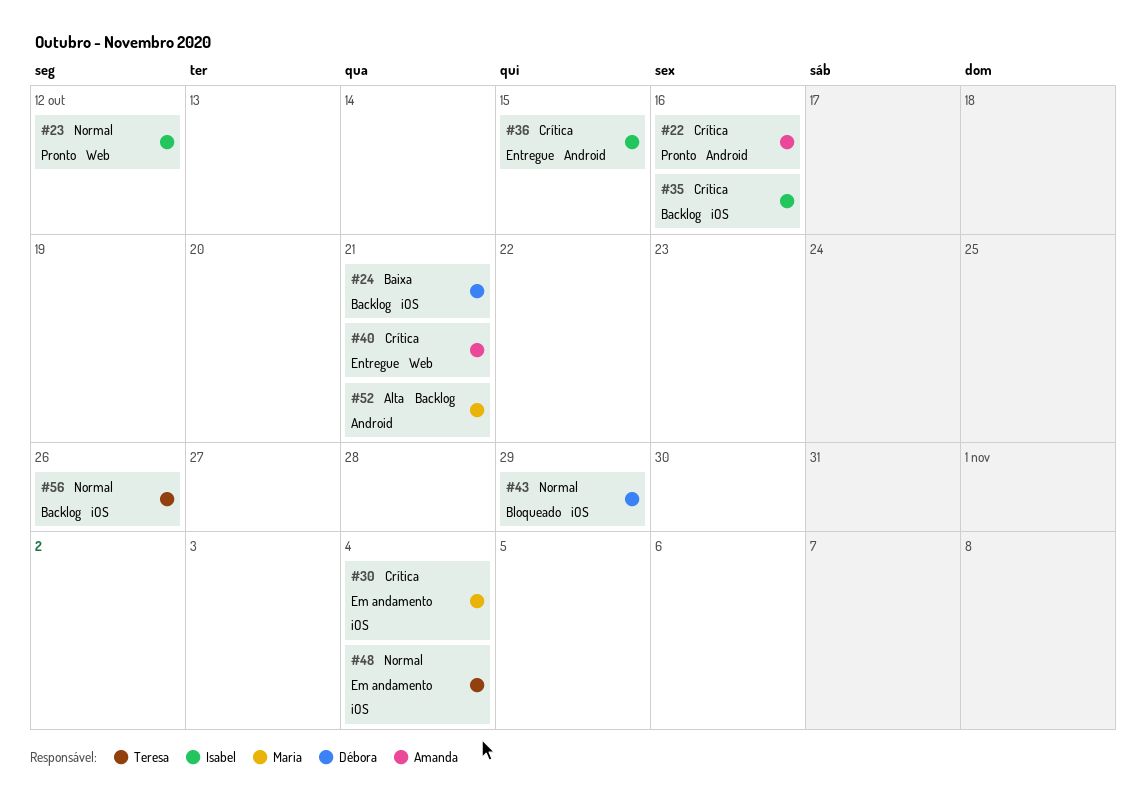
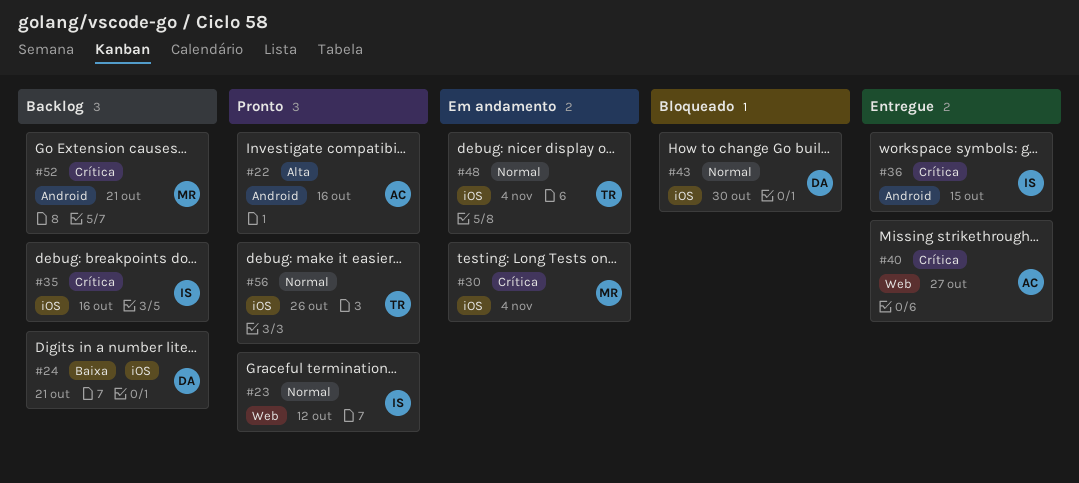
#22, priority: Crítica -> Alta
#40, due: Oct 21 -> Oct 27
#43, due: Oct 29 -> Oct 30
#52, priority: Alta -> Crítica
#56, status: Backlog -> Pronto

